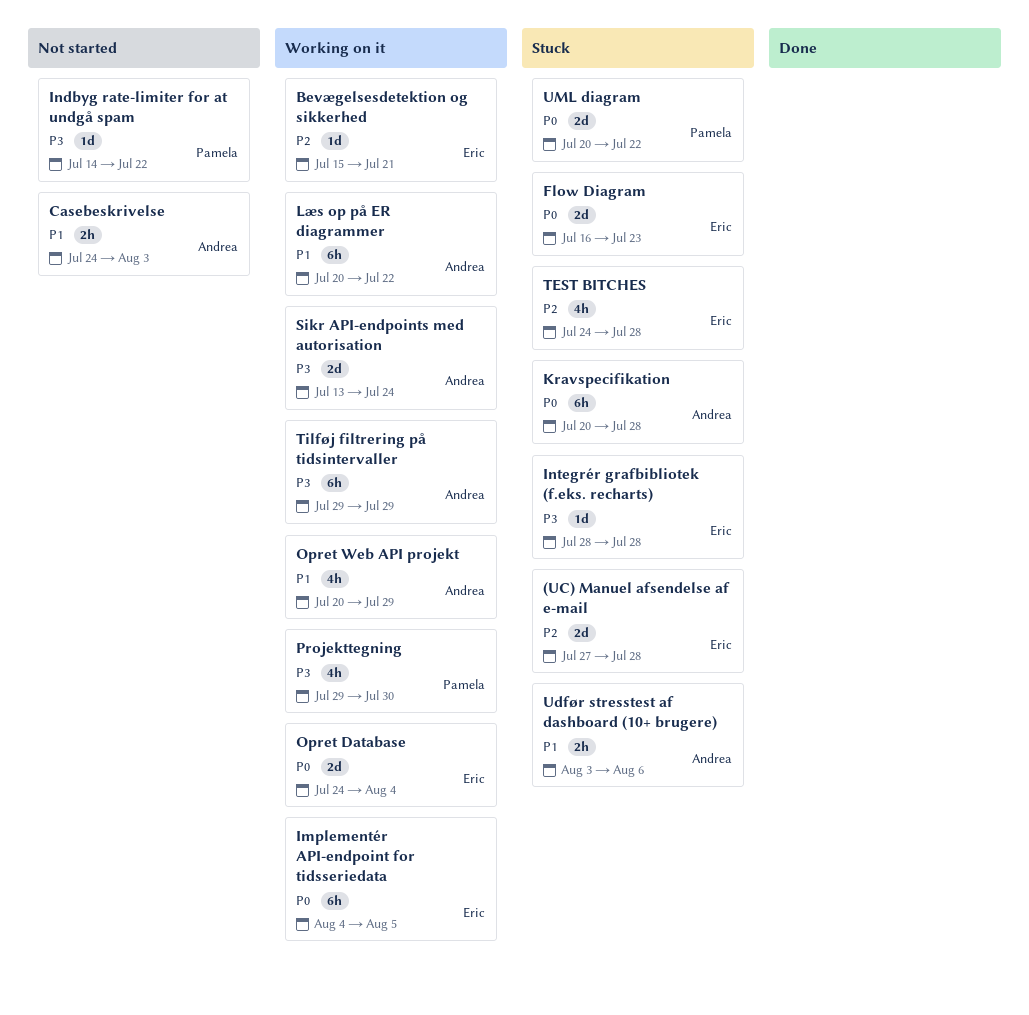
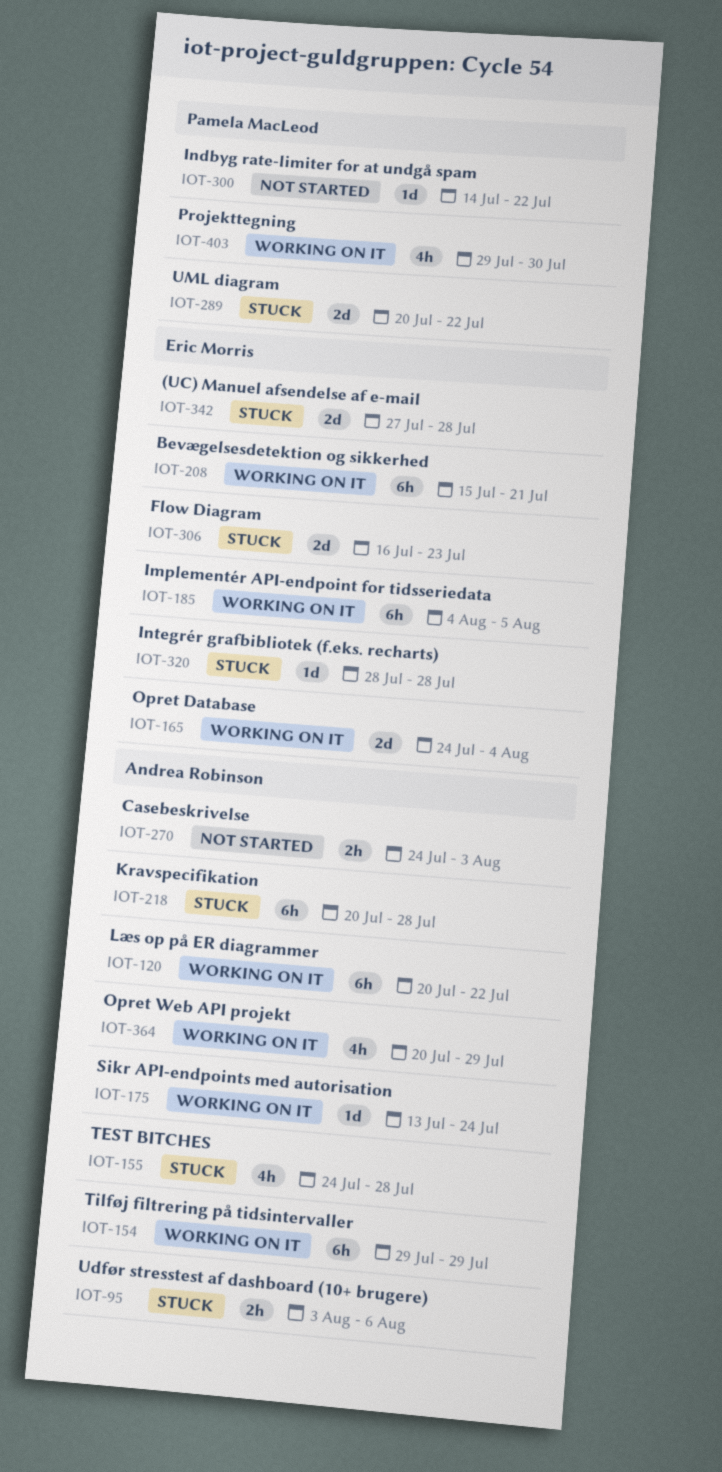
Bevægelsesdetektion og sikkerhed, estimate: 1d -> 6h
Sikr API-endpoints med autorisation, estimate: 2d -> 1d
TEST BITCHES, owner: Eric Morris -> Andrea Robinson

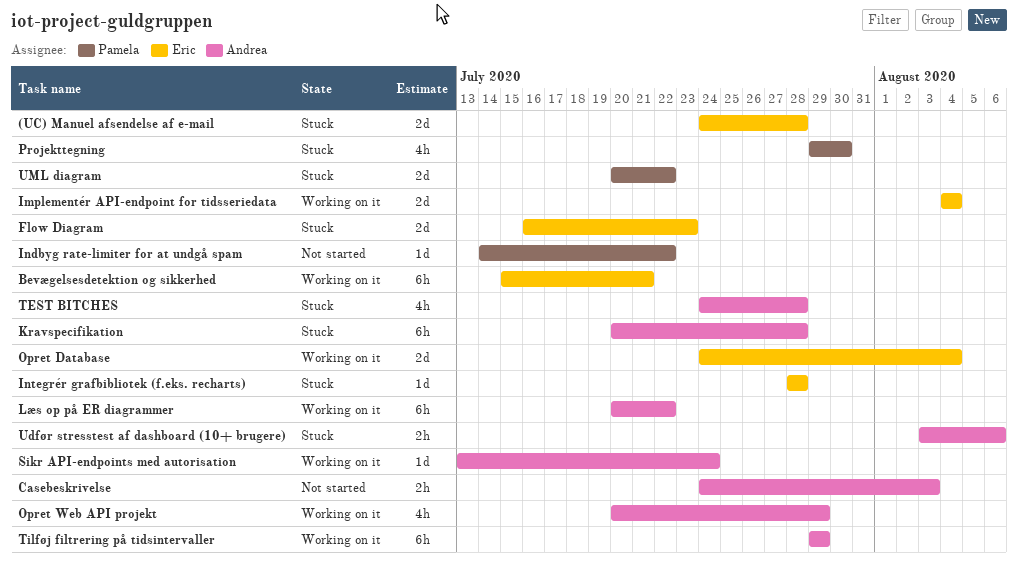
(UC) Manuel afsendelse af e-mail, start: Jul 27 -> Jul 24
Implementér API-endpoint for tidsseriedata, estimate: 6h -> 2d
Implementér API-endpoint for tidsseriedata, due: Aug 5 -> Aug 4
Projekttegning, status: Working on it -> Stuck

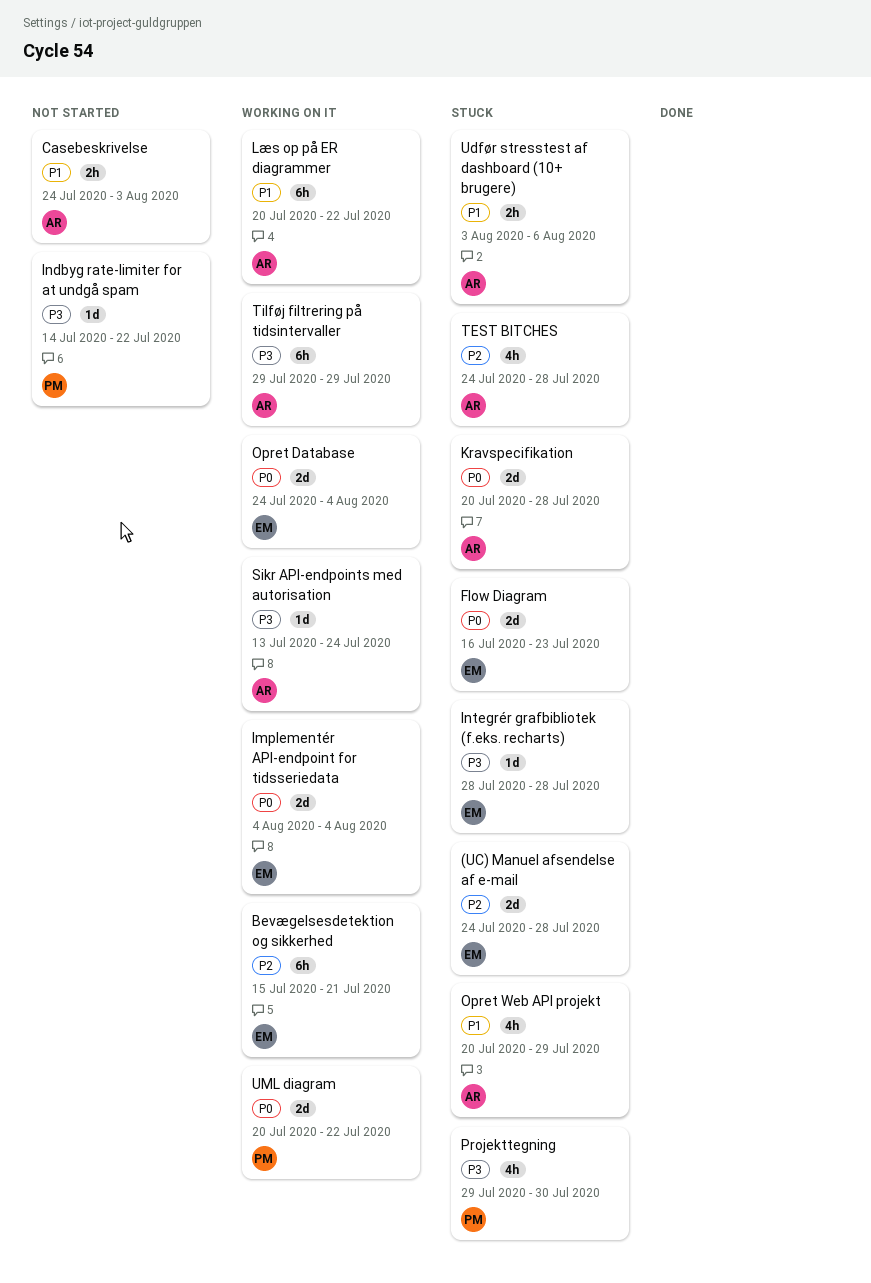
Kravspecifikation, estimate: 6h -> 2d
Opret Web API projekt, status: Working on it -> Stuck
UML diagram, status: Stuck -> Working on it

